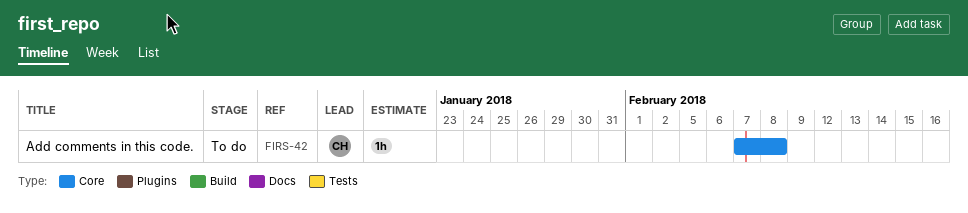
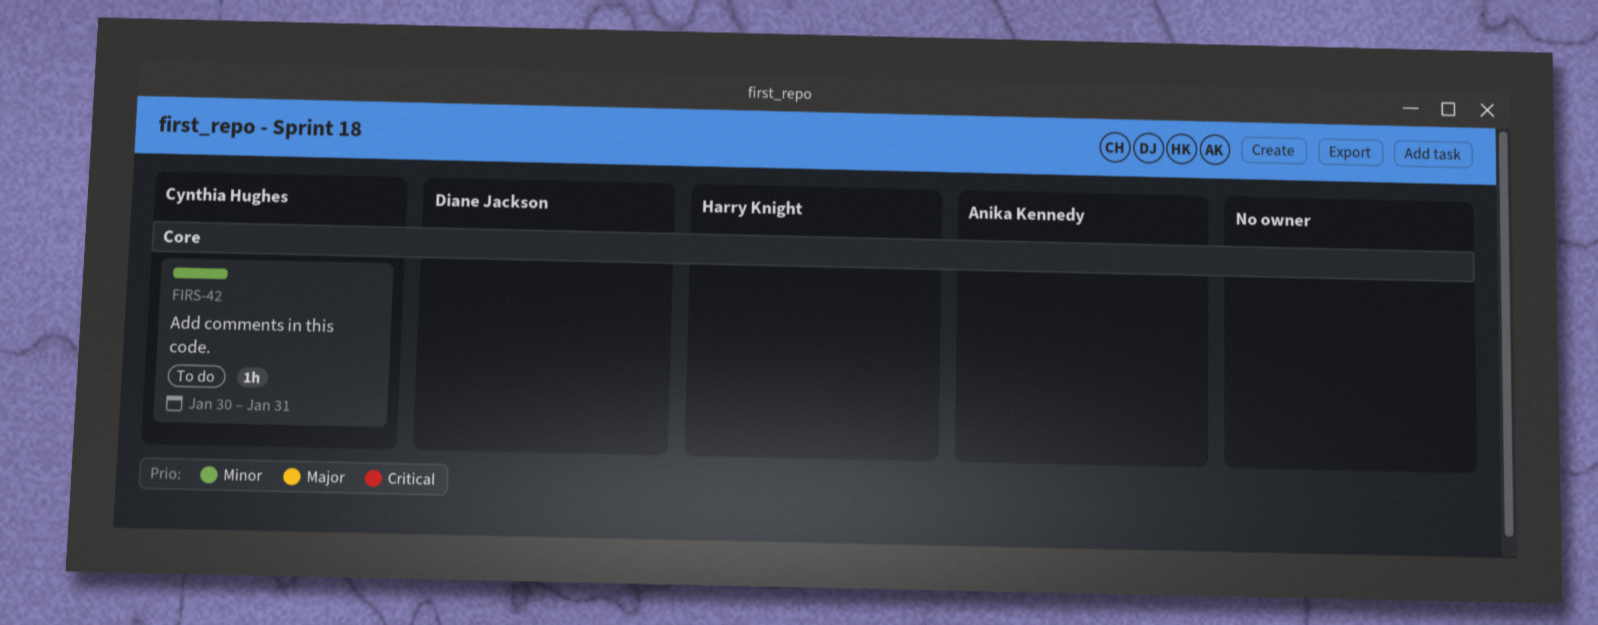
FIRS-42, start: Feb 7 -> Jan 30
FIRS-42, due: Feb 8 -> Jan 31

